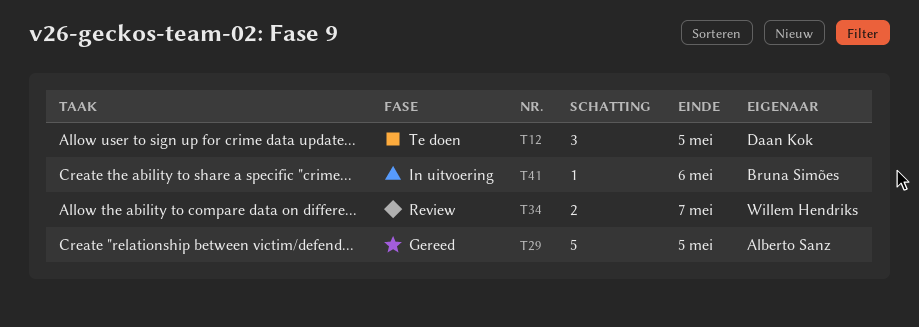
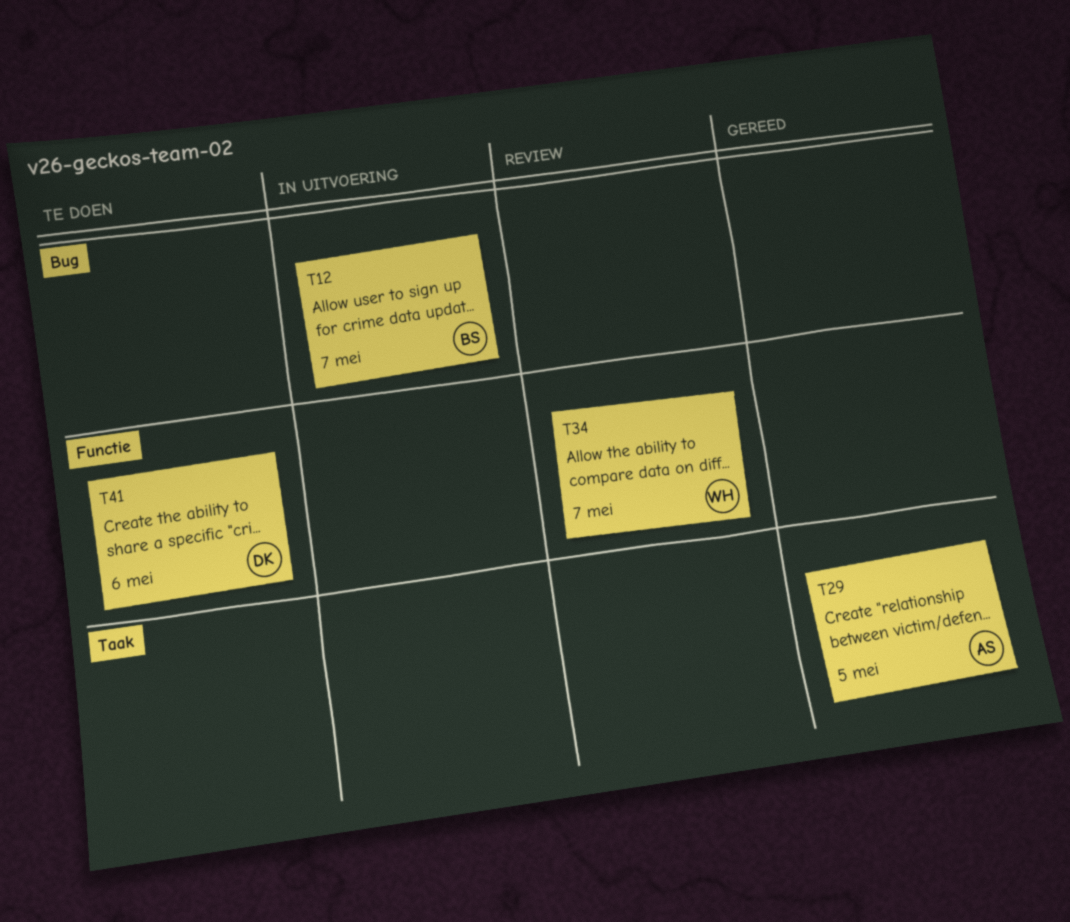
T12, status: Te doen -> In uitvoering
T12, owner: Daan Kok -> Bruna Simões
T12, due: May 5 -> May 7
T41, status: In uitvoering -> Te doen
T41, owner: Bruna Simões -> Daan Kok

